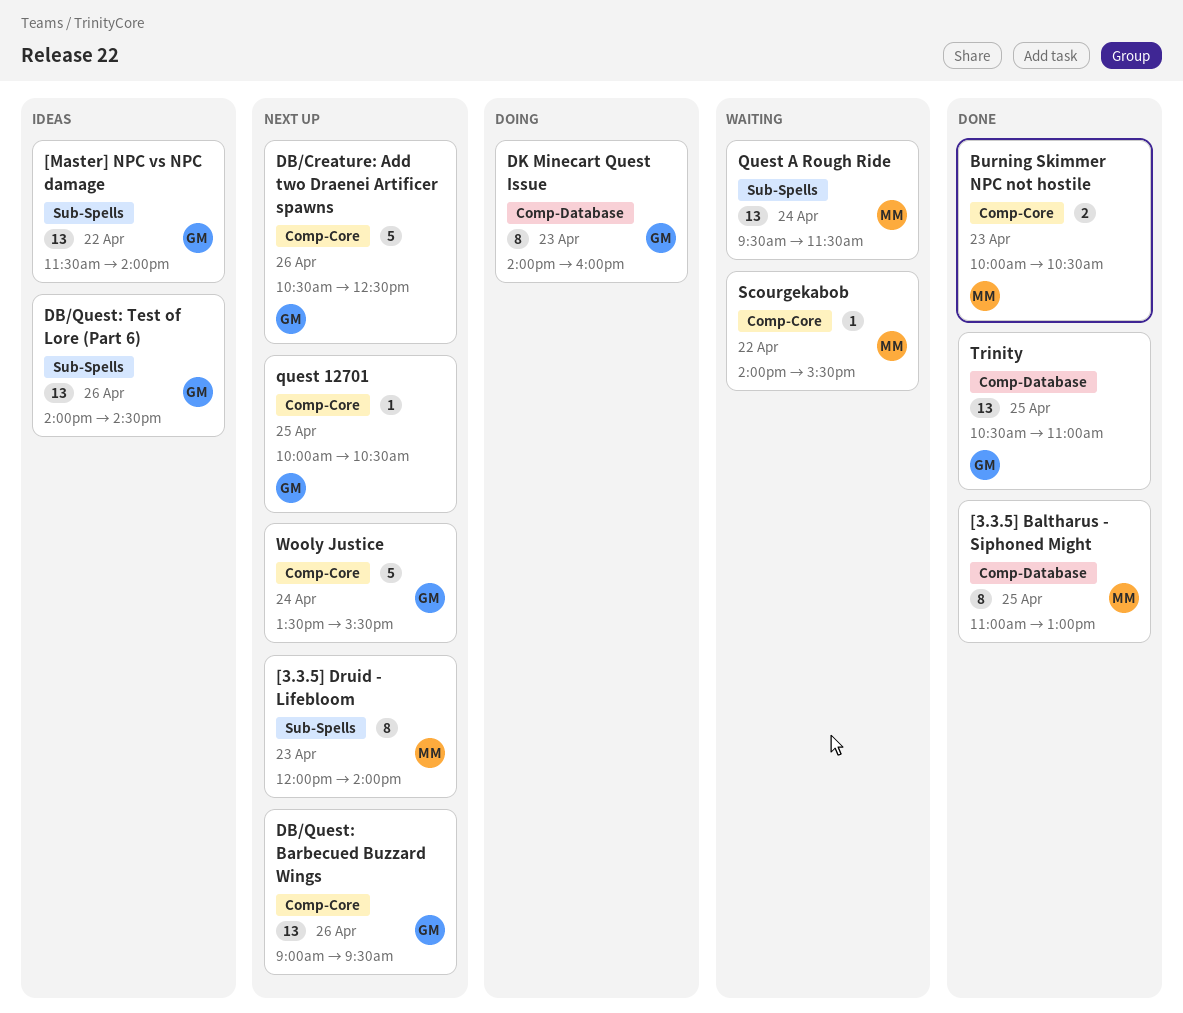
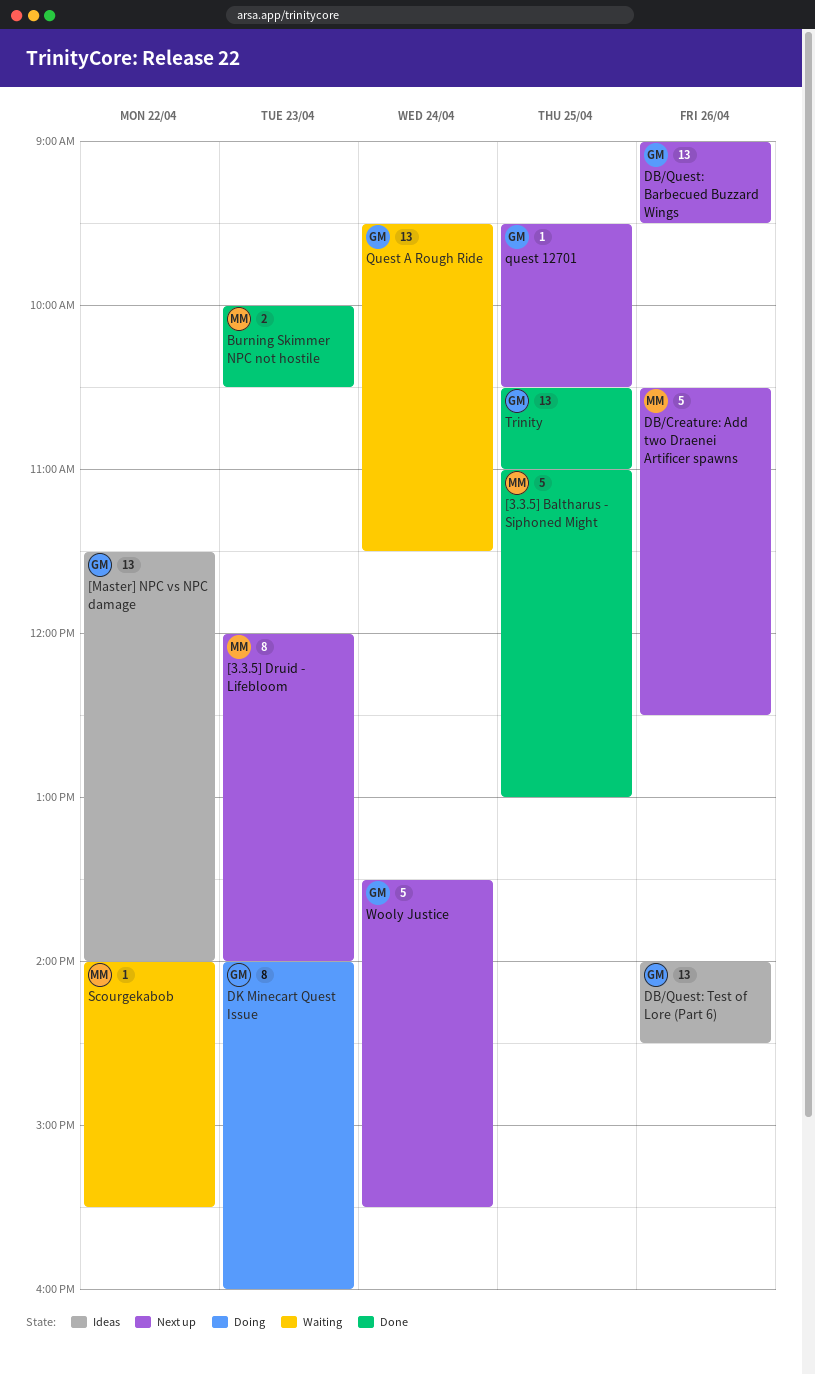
[3.3.5] Baltharus - Siphoned Might, estimate: 8 -> 5
DB/Creature: Add two Draenei Artificer spawns, owner: GM -> MM
quest 12701, begins: 10:00 -> 09:30
Quest A Rough Ride, owner: MM -> GM

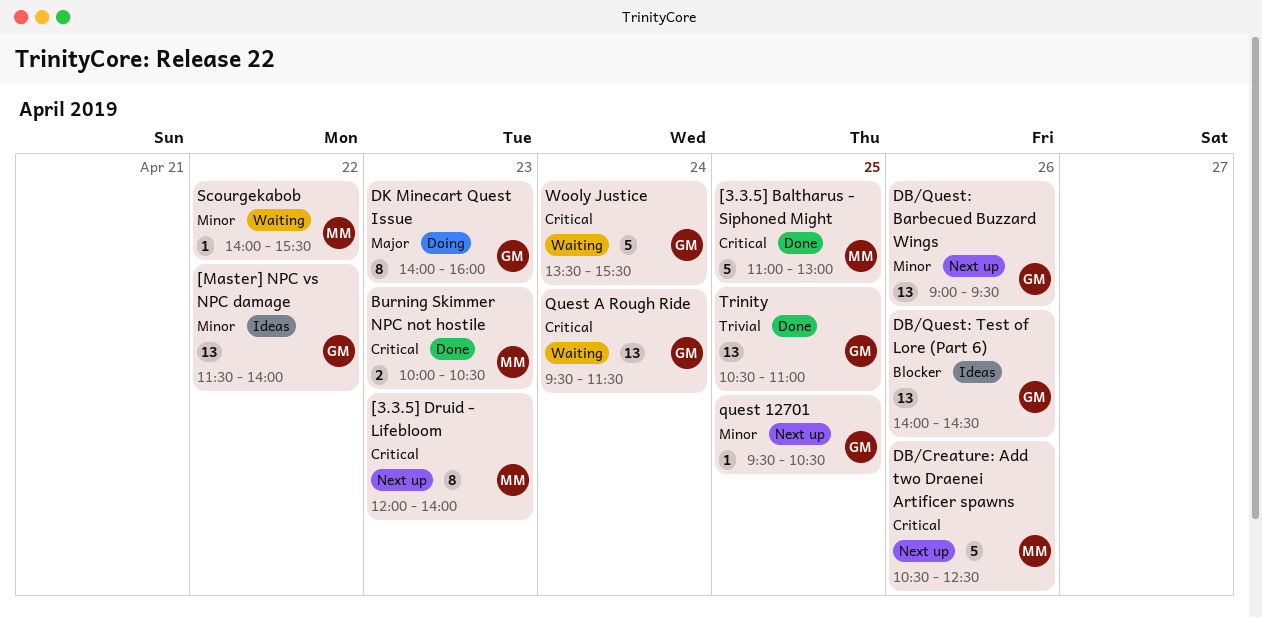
Wooly Justice, status: Next up -> Waiting

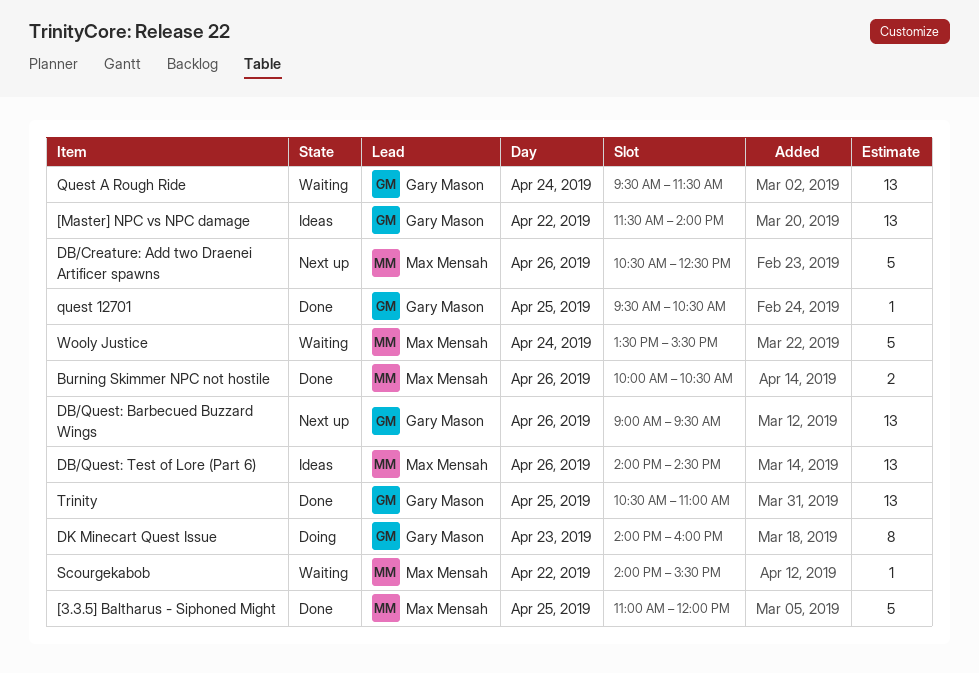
[3.3.5] Baltharus - Siphoned Might, ends: 13:00 -> 12:00
[3.3.5] Druid - Lifebloom: present -> none
Burning Skimmer NPC not hostile, day: Apr 23 -> Apr 26
DB/Quest: Test of Lore (Part 6), owner: Gary Mason -> Max Mensah
quest 12701, status: Next up -> Done
Wooly Justice, owner: Gary Mason -> Max Mensah

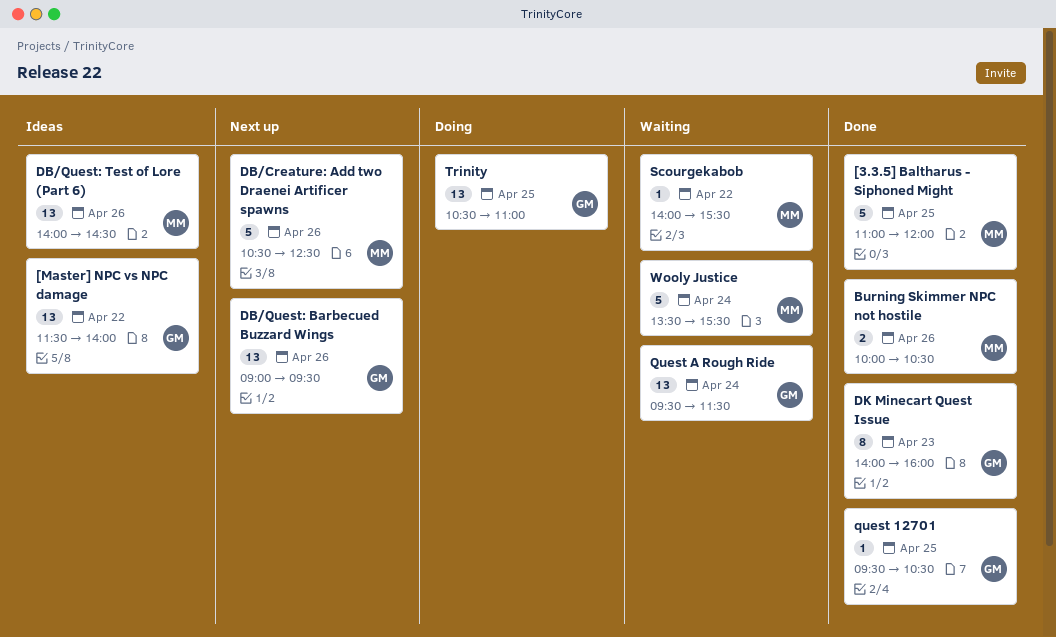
DK Minecart Quest Issue, status: Doing -> Done
Trinity, status: Done -> Doing

